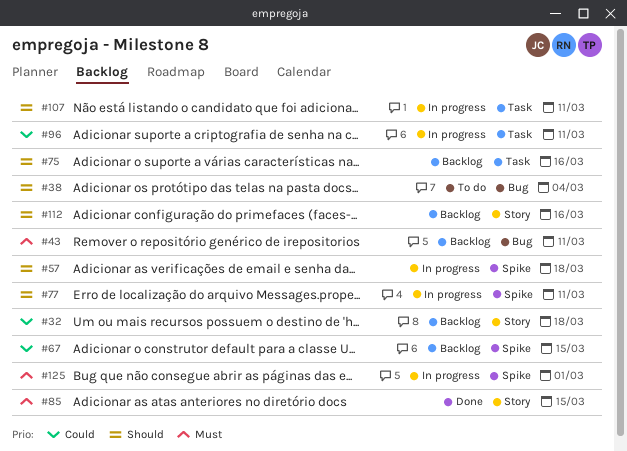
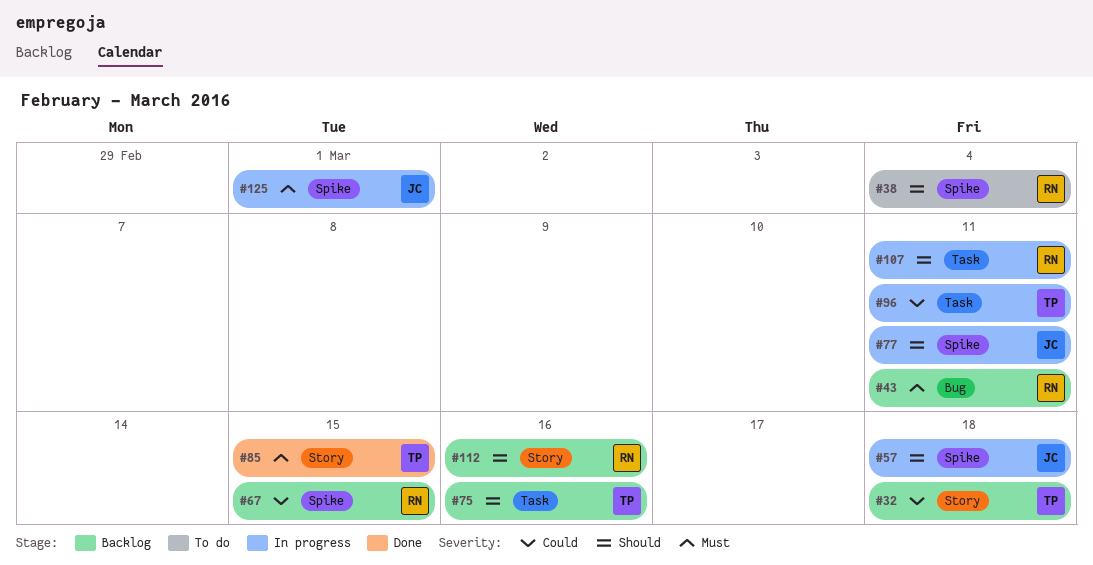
#38, label: Bug -> Spike

